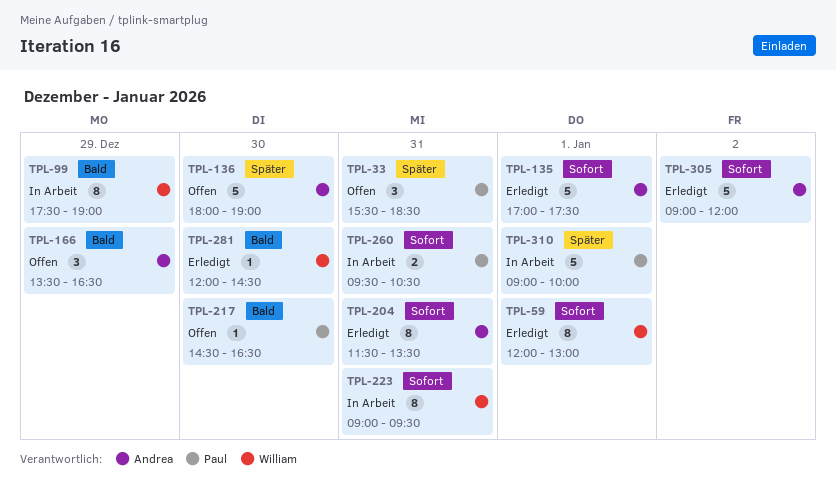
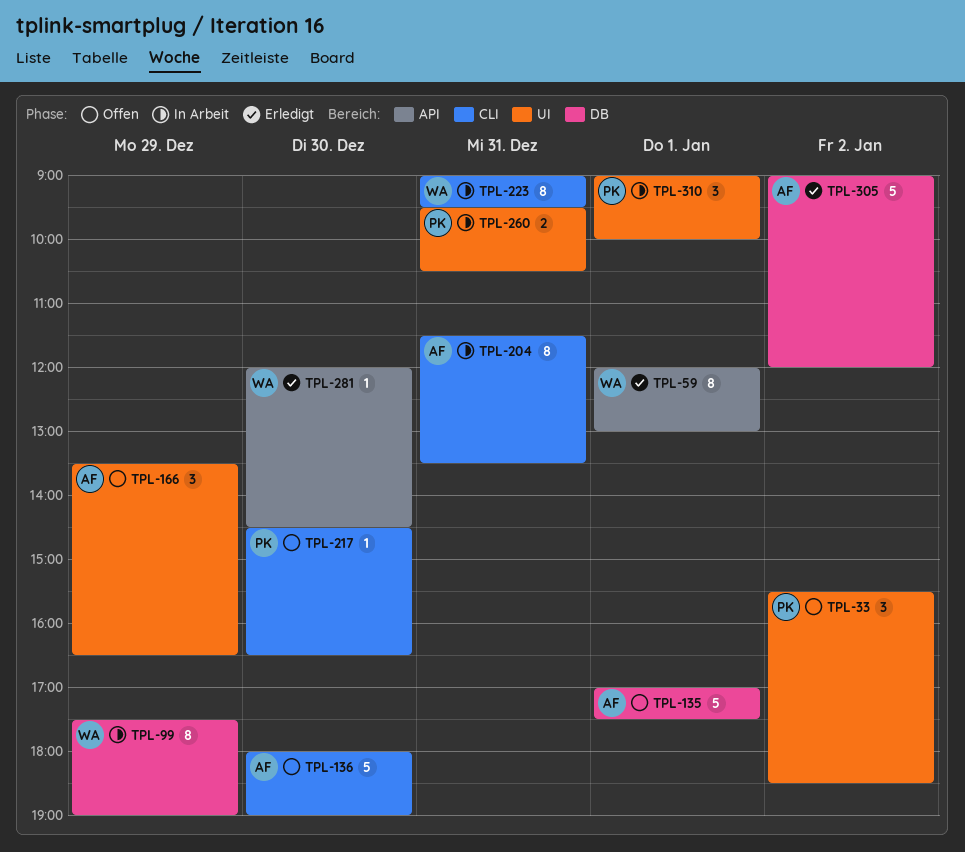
TPL-33, day: Dec 31 -> Jan 2
TPL-135, status: Erledigt -> Offen
TPL-204, status: Erledigt -> In Arbeit
TPL-310, estimate: 5 -> 3

